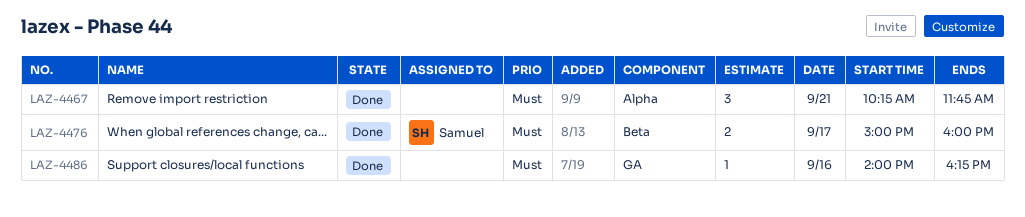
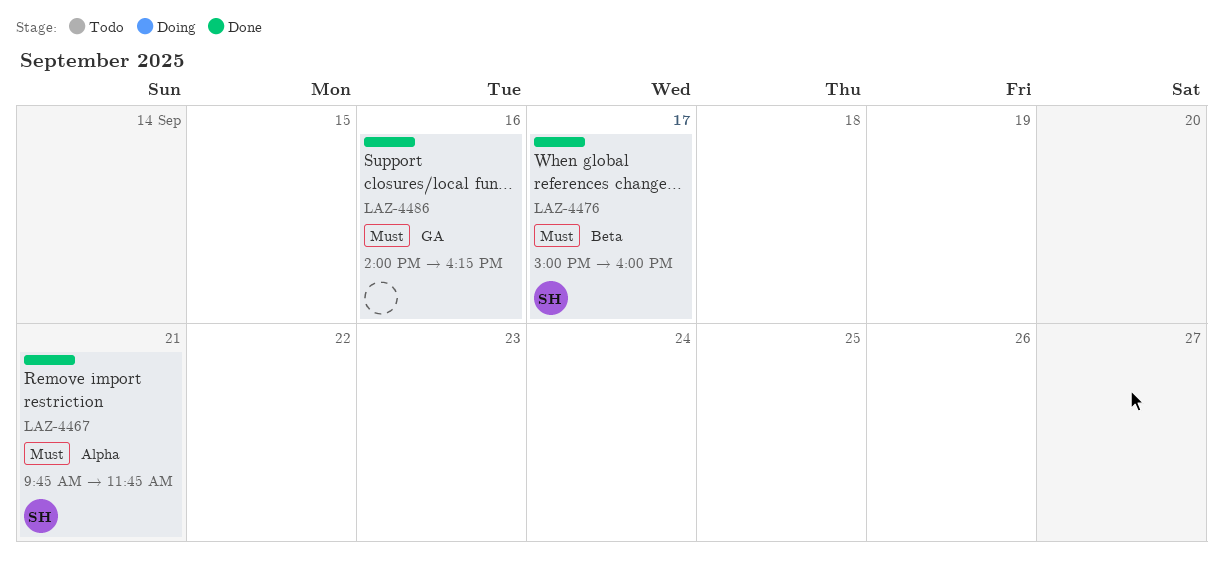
LAZ-4467, owner: none -> Samuel
LAZ-4467, begins: 10:15 -> 09:45

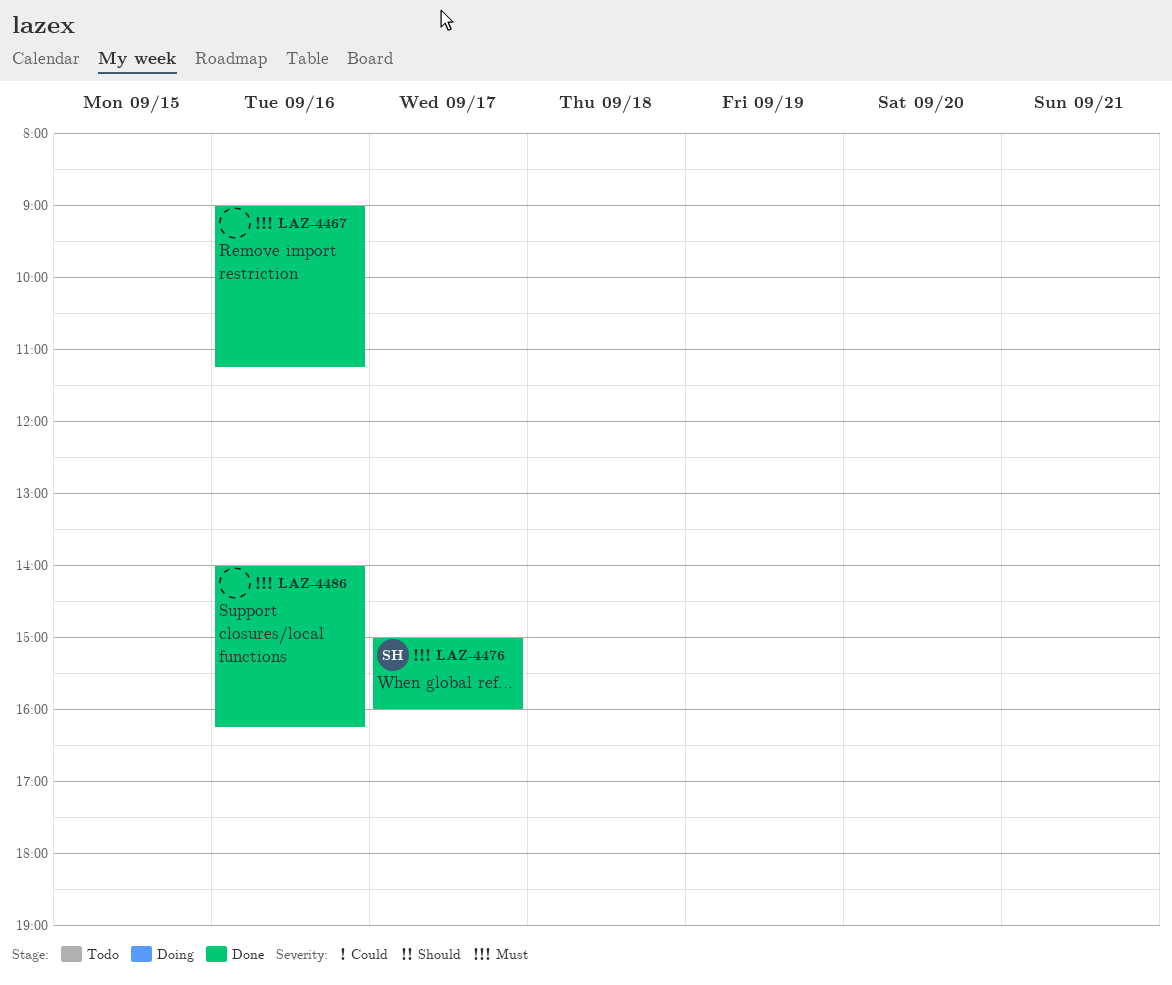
LAZ-4467, owner: SH -> none
LAZ-4467, day: Sep 21 -> Sep 16
LAZ-4467, begins: 09:45 -> 09:00
LAZ-4467, ends: 11:45 -> 11:15

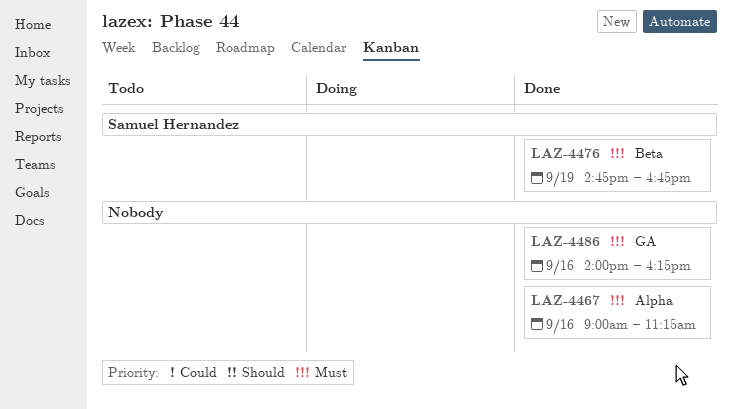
LAZ-4476, day: Sep 17 -> Sep 19
LAZ-4476, begins: 15:00 -> 14:45
LAZ-4476, ends: 16:00 -> 16:45

